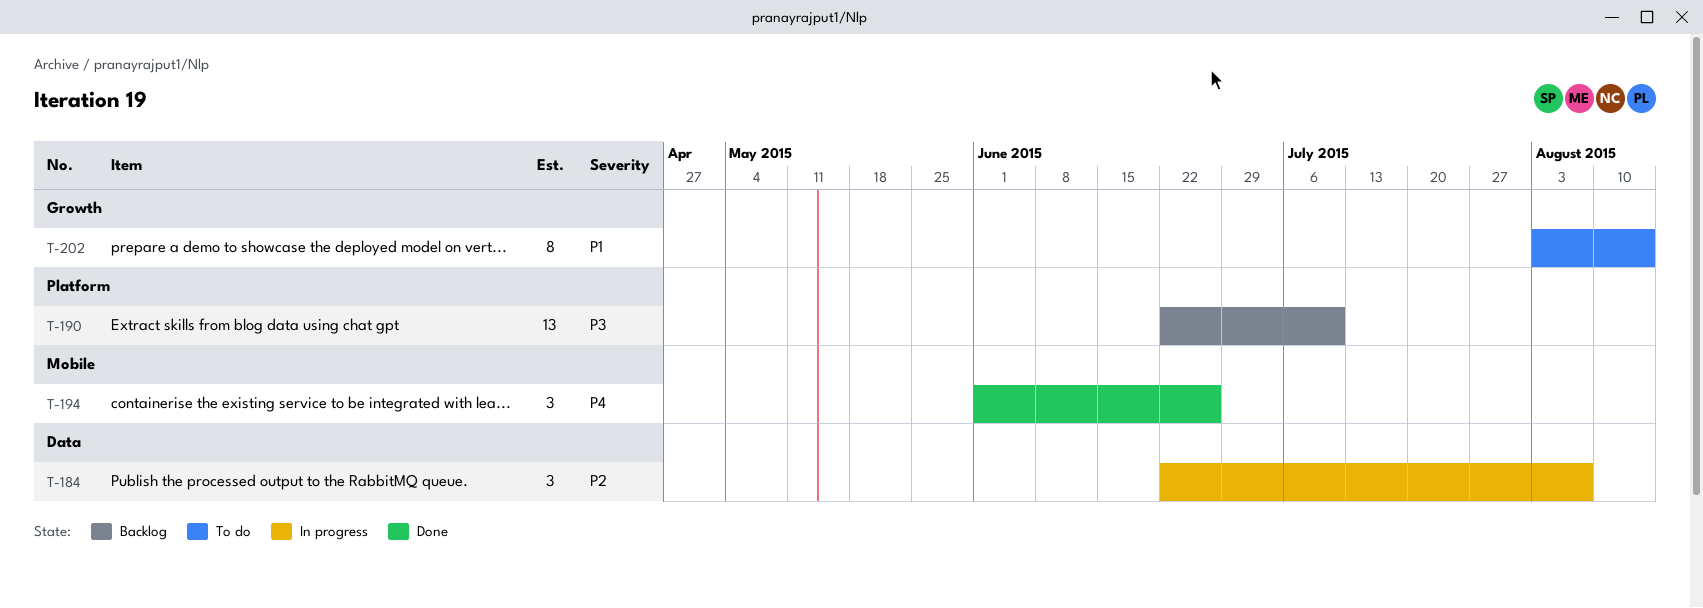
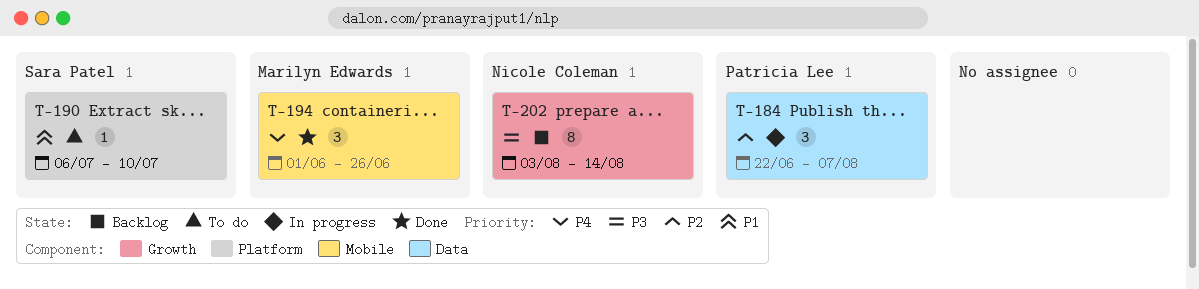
T-190, status: Backlog -> To do
T-190, priority: P3 -> P1
T-190, estimate: 13 -> 1
T-190, start: Jun 22 -> Jul 6
T-202, status: To do -> Backlog
T-202, priority: P1 -> P3

